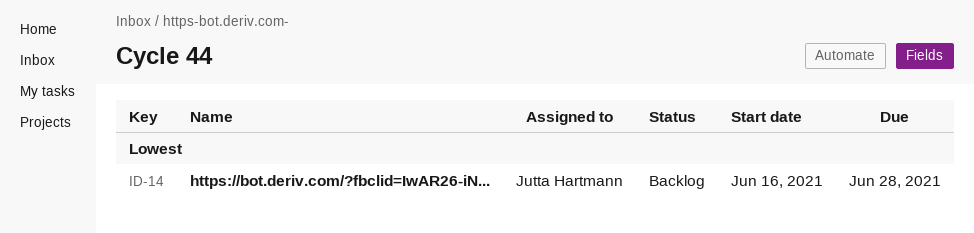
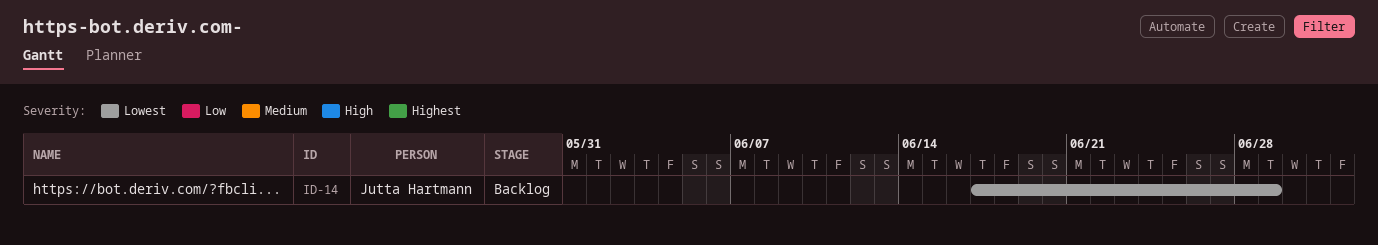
ID-14, start: Jun 16 -> Jun 17
ID-14, due: Jun 28 -> Jun 29

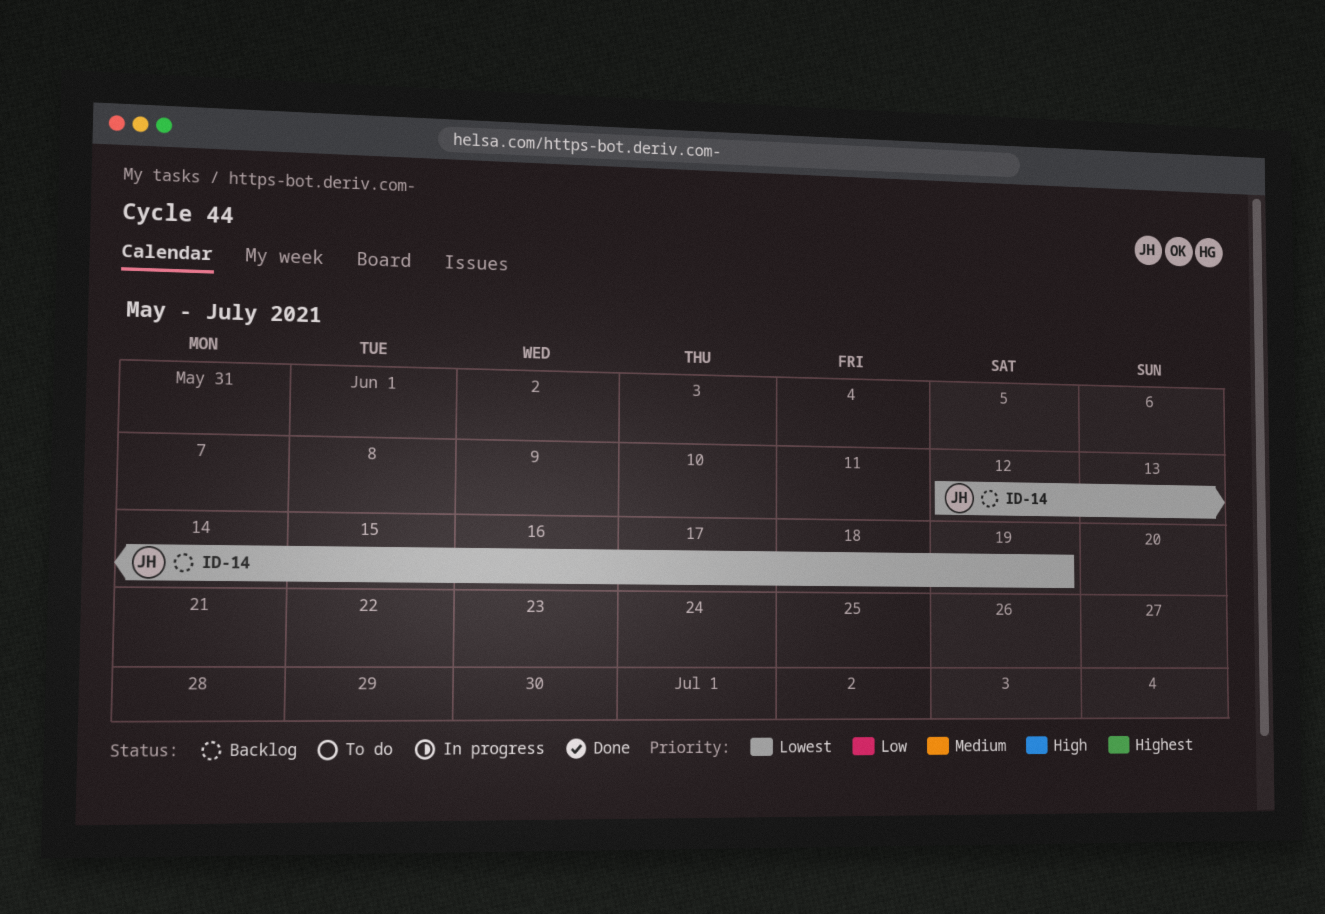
ID-14, start: Jun 17 -> Jun 12
ID-14, due: Jun 29 -> Jun 19

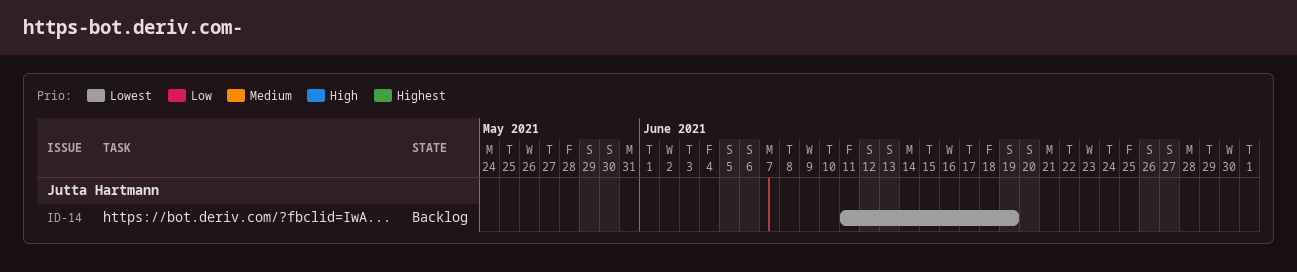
ID-14, start: Jun 12 -> Jun 11

